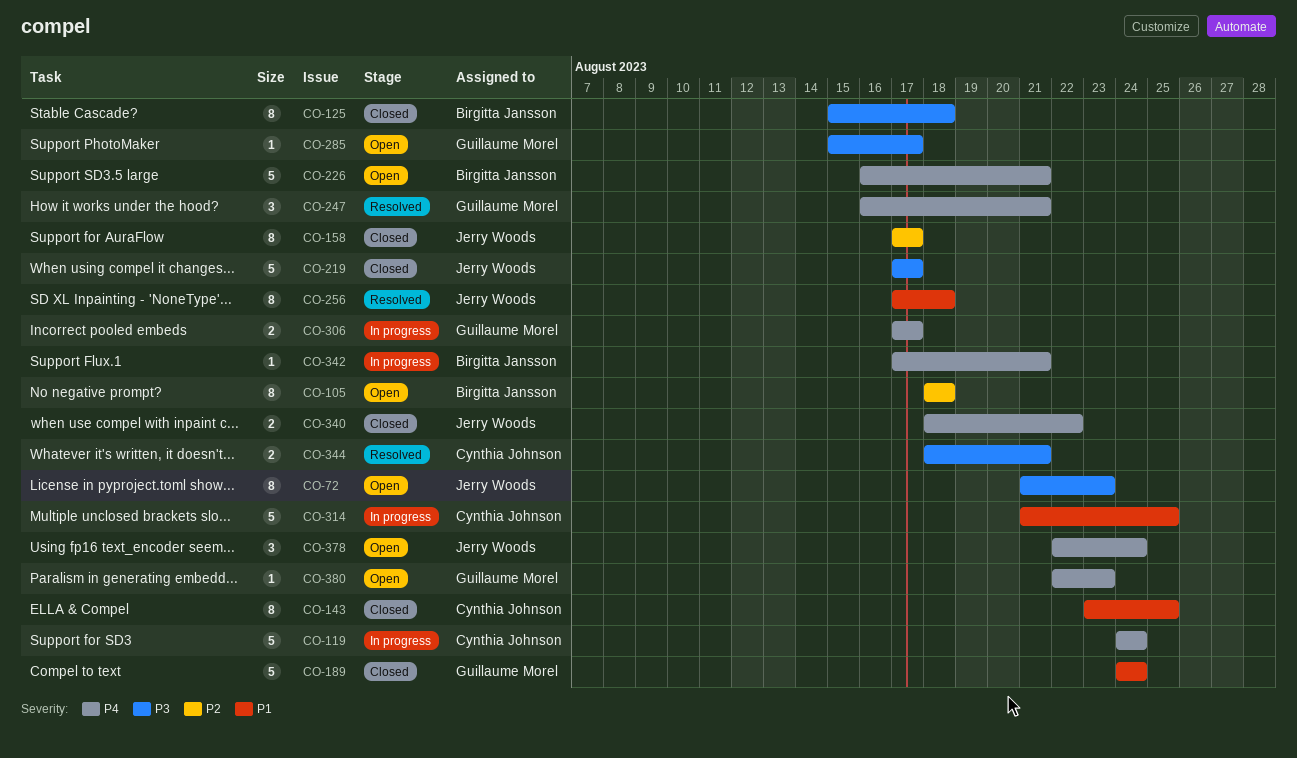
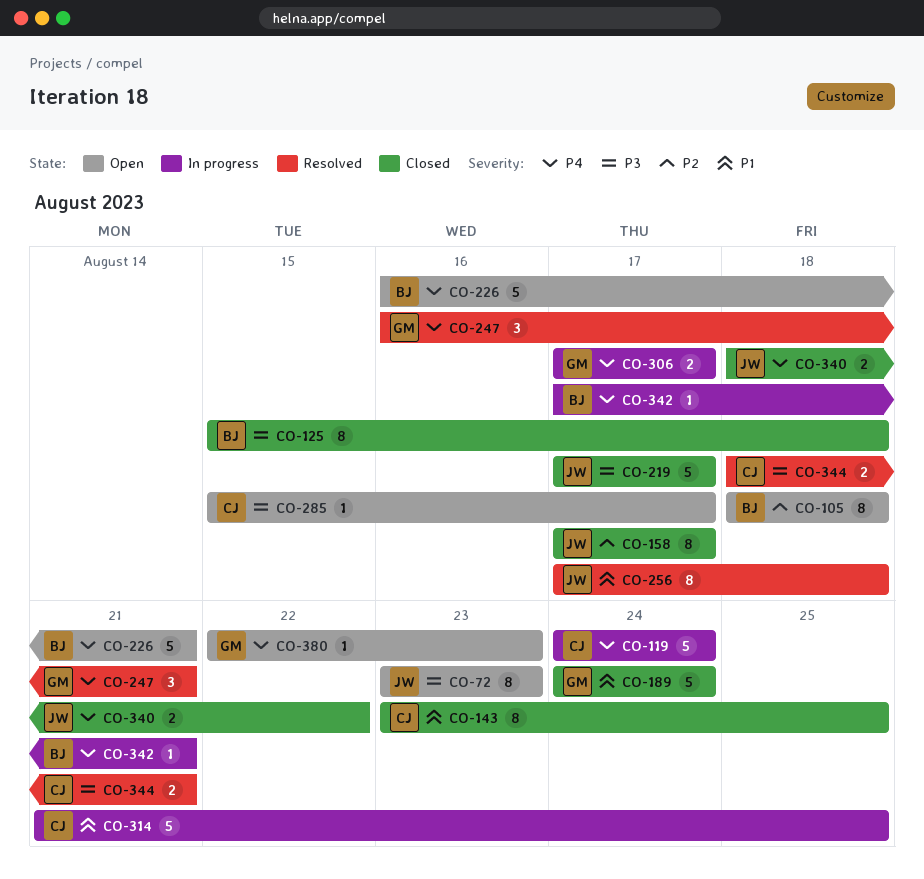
CO-72, start: Aug 21 -> Aug 23
CO-285, owner: Guillaume Morel -> Cynthia Johnson
CO-378: present -> none

